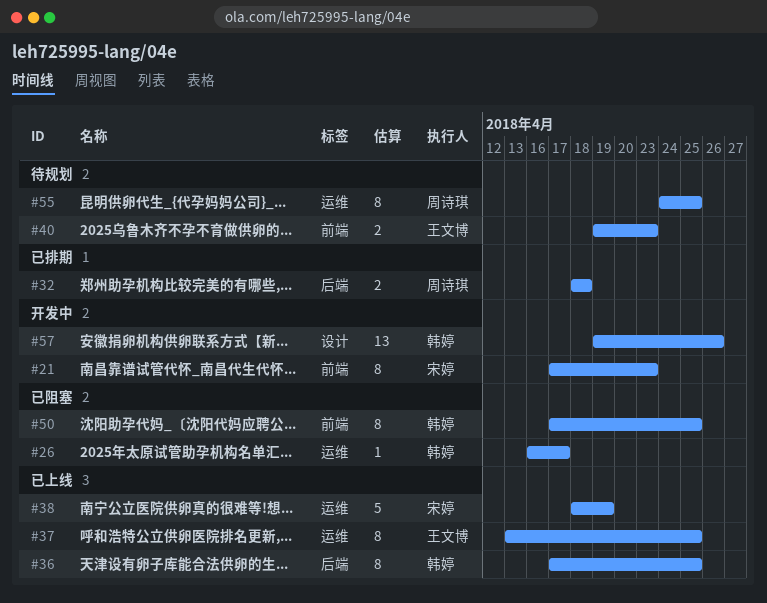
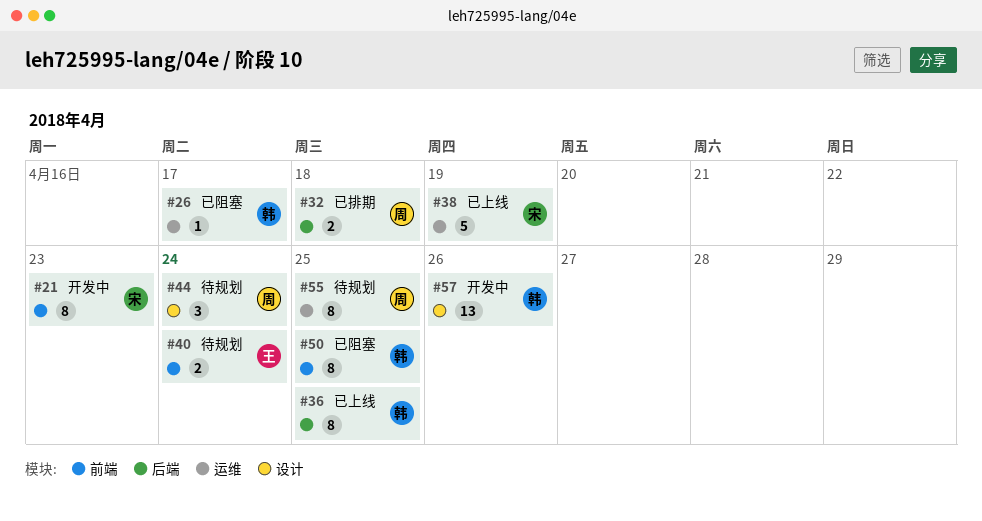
#37: present -> none
#40, due: Apr 23 -> Apr 24
#44: none -> present

